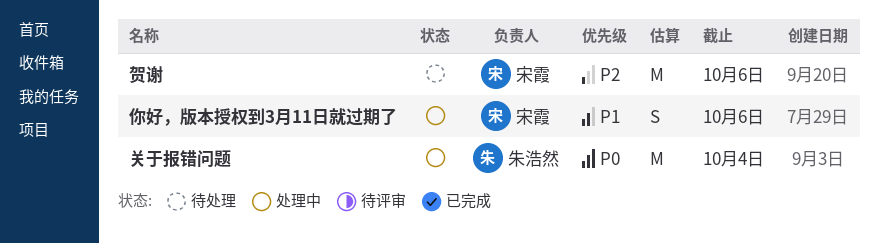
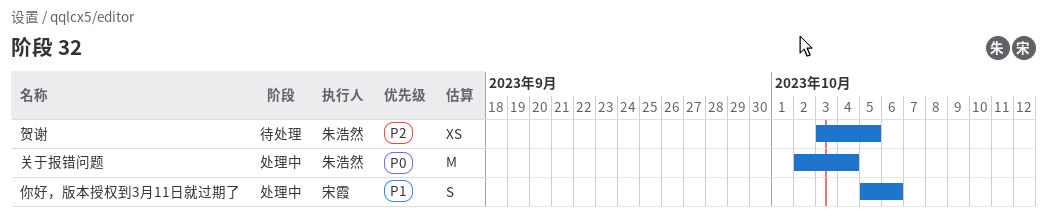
贺谢, owner: 宋霞 -> 朱浩然
贺谢, estimate: M -> XS
贺谢, due: Oct 6 -> Oct 5

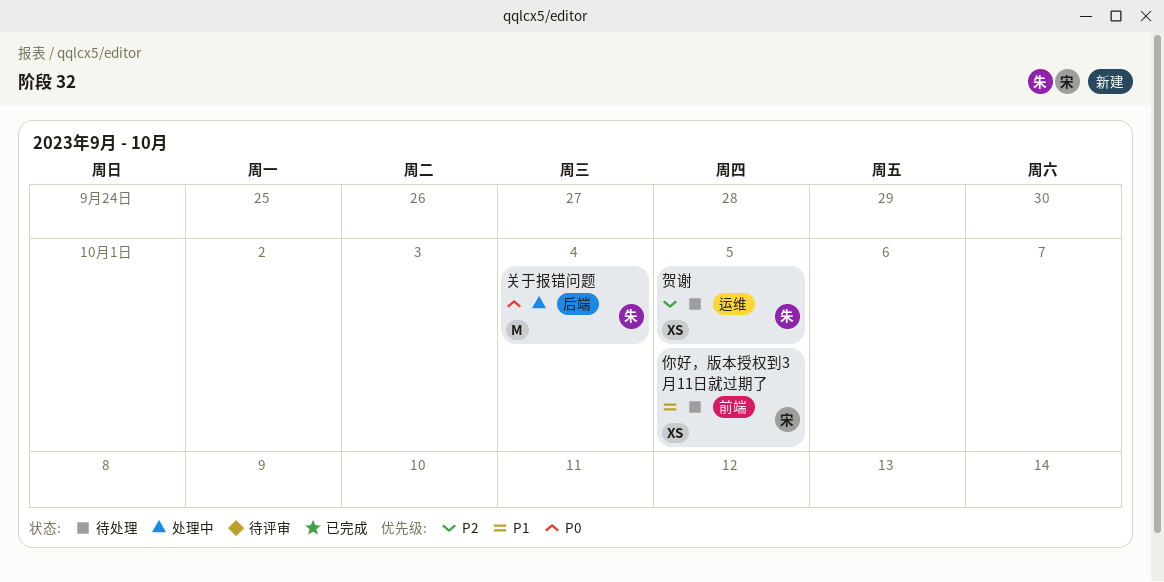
你好，版本授权到3月11日就过期了, status: 处理中 -> 待处理
你好，版本授权到3月11日就过期了, estimate: S -> XS
你好，版本授权到3月11日就过期了, due: Oct 6 -> Oct 5

